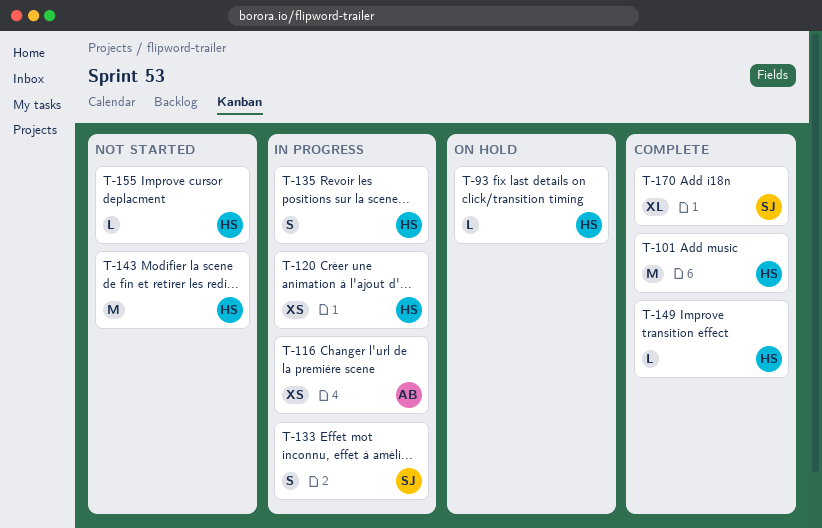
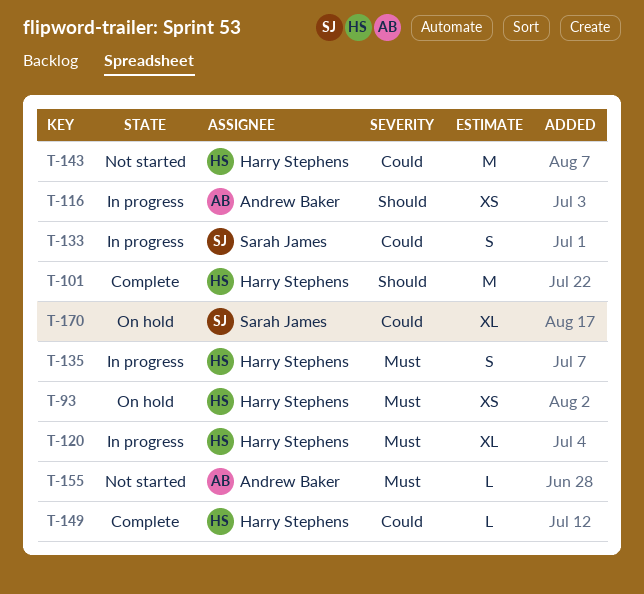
T-93, estimate: L -> XS
T-120, estimate: XS -> XL
T-155, owner: Harry Stephens -> Andrew Baker
T-170, status: Complete -> On hold

